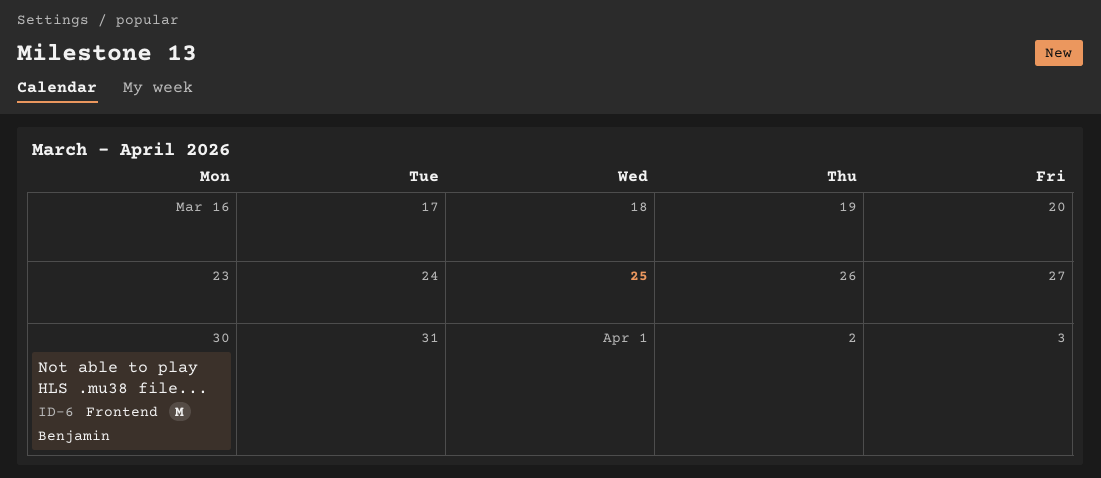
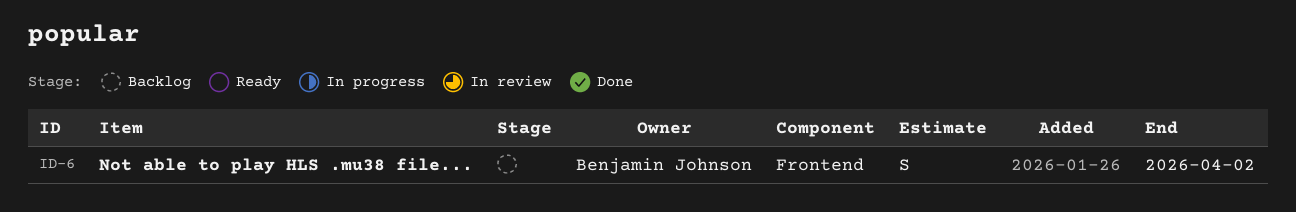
ID-6, estimate: M -> S
ID-6, due: Mar 30 -> Apr 2

